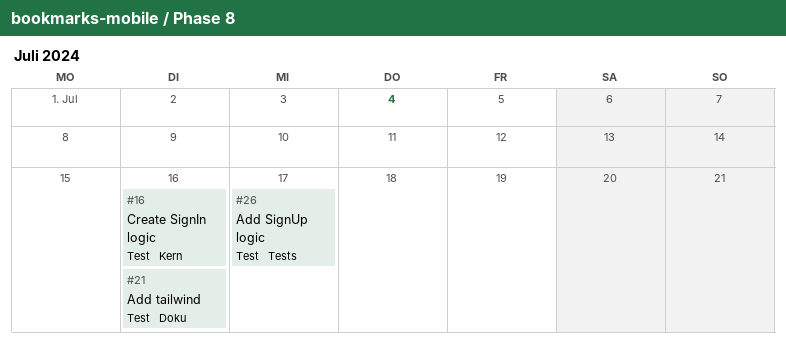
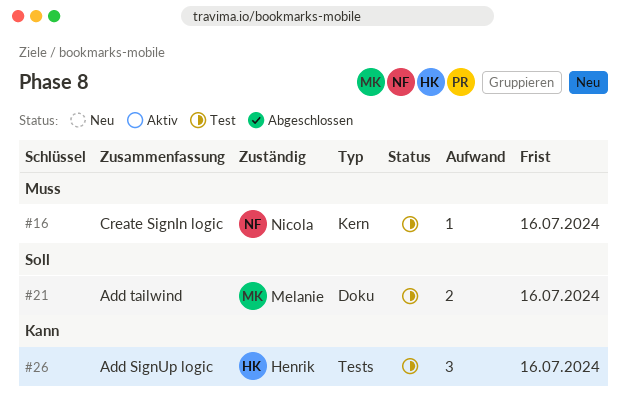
#26, due: Jul 17 -> Jul 16

